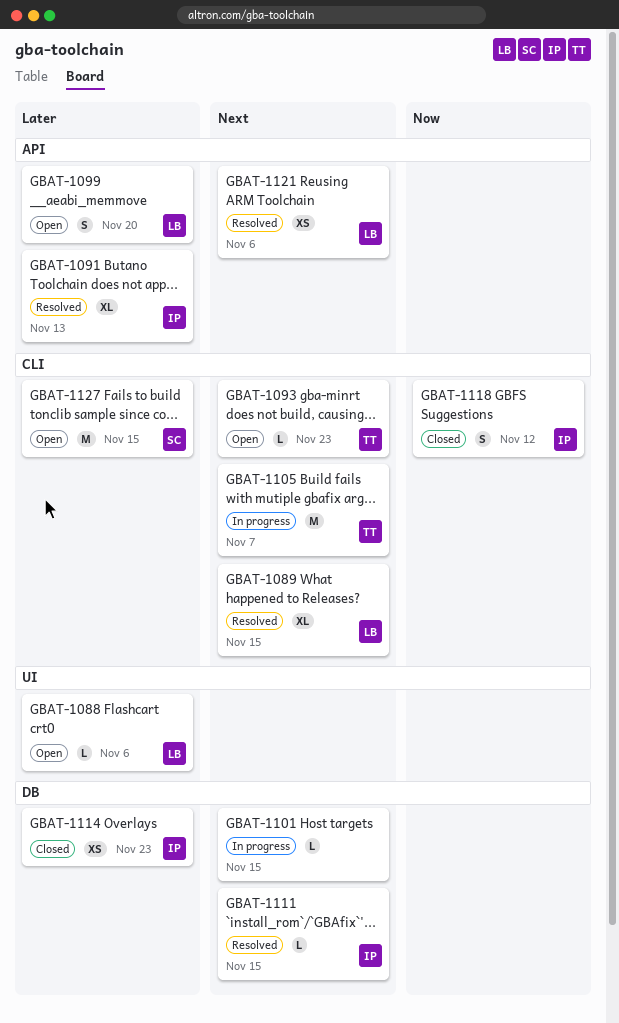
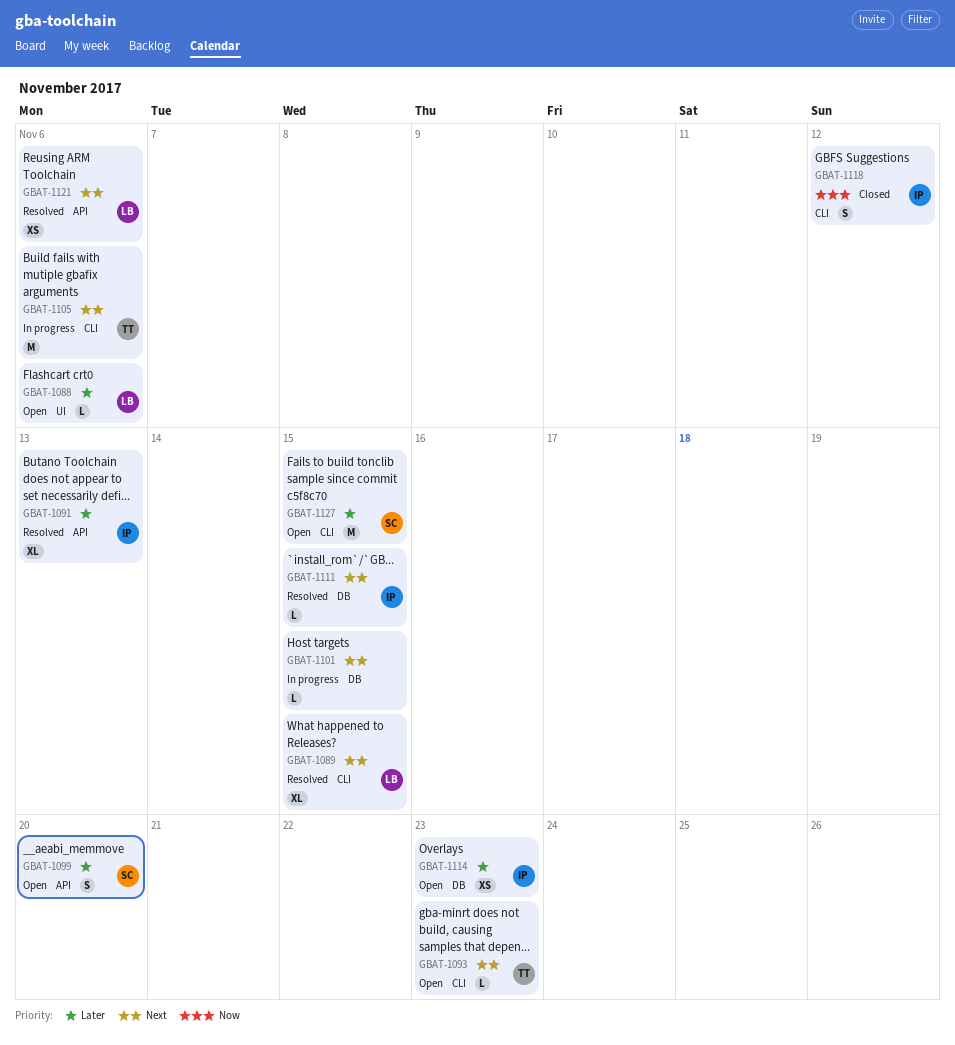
GBAT-1099, owner: LB -> SC
GBAT-1105, due: Nov 7 -> Nov 6
GBAT-1114, status: Closed -> Open

